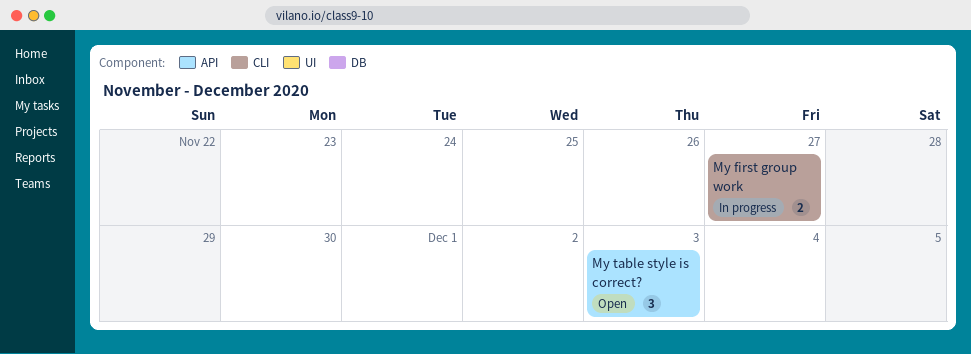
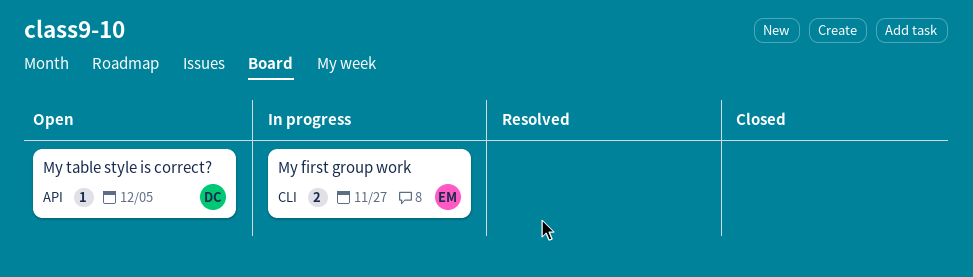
My table style is correct?, estimate: 3 -> 1
My table style is correct?, due: Dec 3 -> Dec 5

